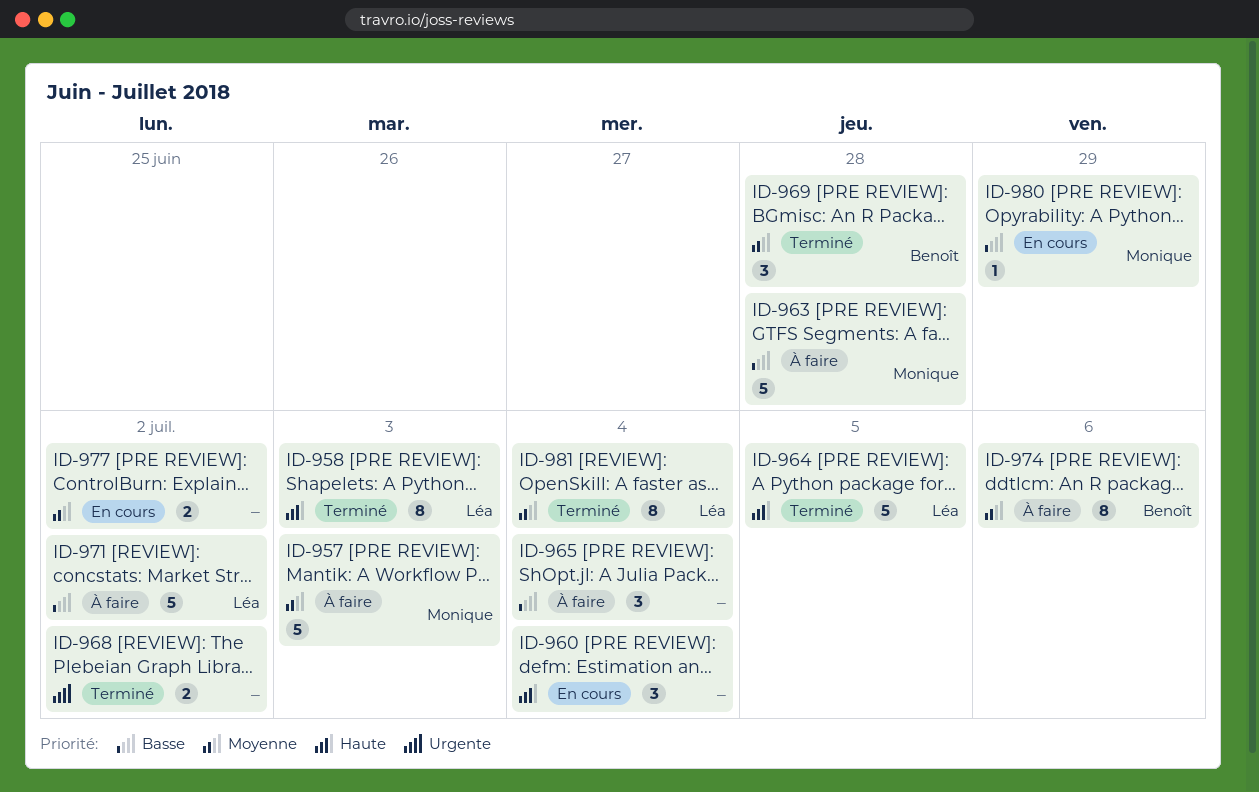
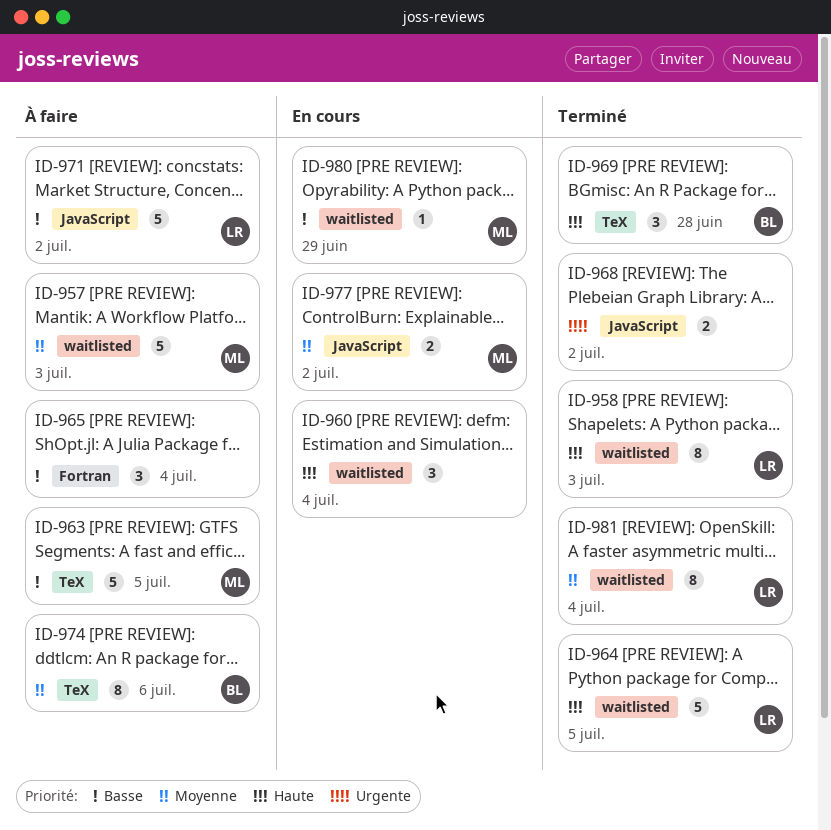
ID-963, due: Jun 28 -> Jul 5
ID-969, priority: Moyenne -> Haute
ID-977, owner: none -> Monique

